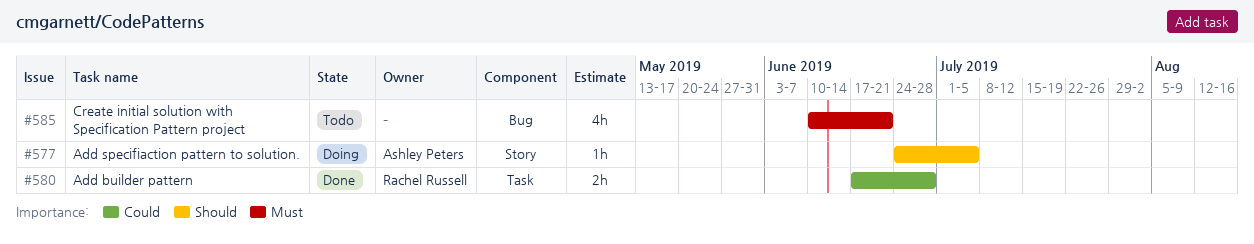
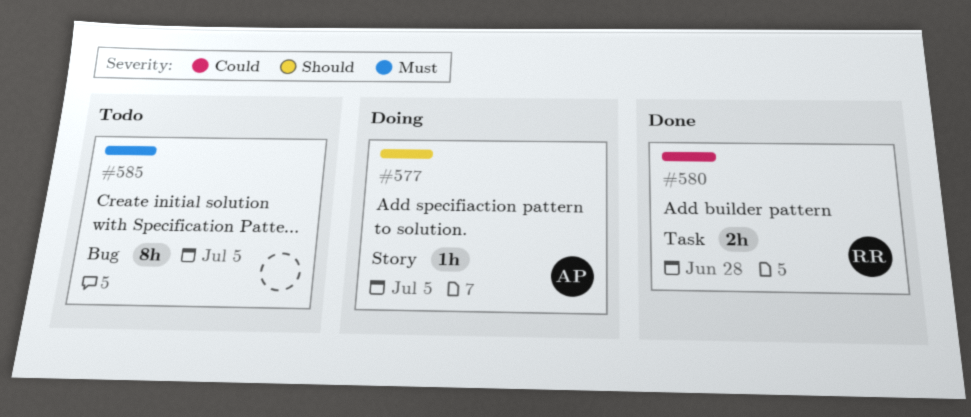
#585, estimate: 4h -> 8h
#585, due: Jun 21 -> Jul 5

